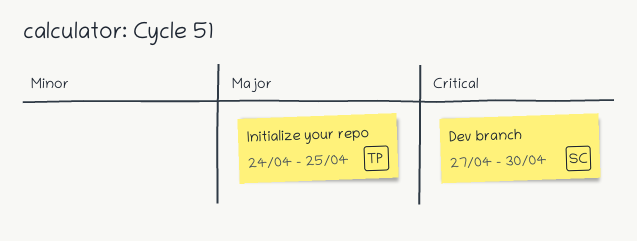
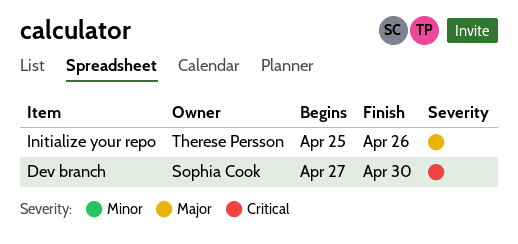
Initialize your repo, start: Apr 24 -> Apr 25
Initialize your repo, due: Apr 25 -> Apr 26

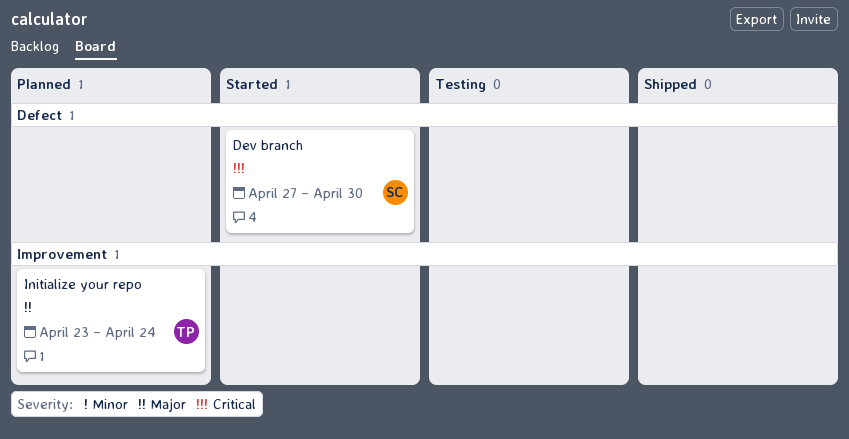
Initialize your repo, start: Apr 25 -> Apr 23
Initialize your repo, due: Apr 26 -> Apr 24

